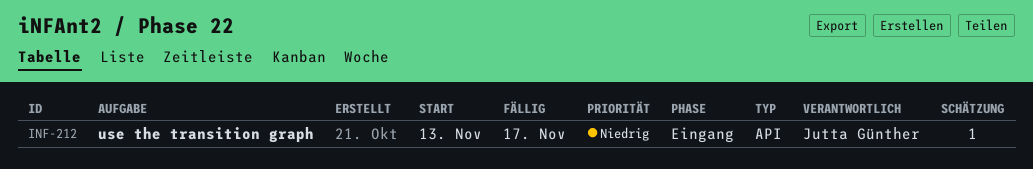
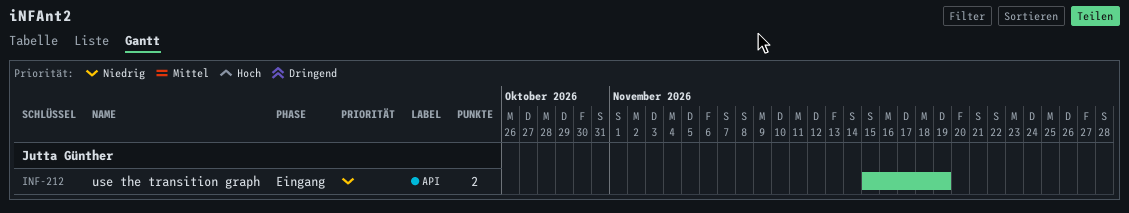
INF-212, estimate: 1 -> 2
INF-212, start: Nov 13 -> Nov 15
INF-212, due: Nov 17 -> Nov 19

